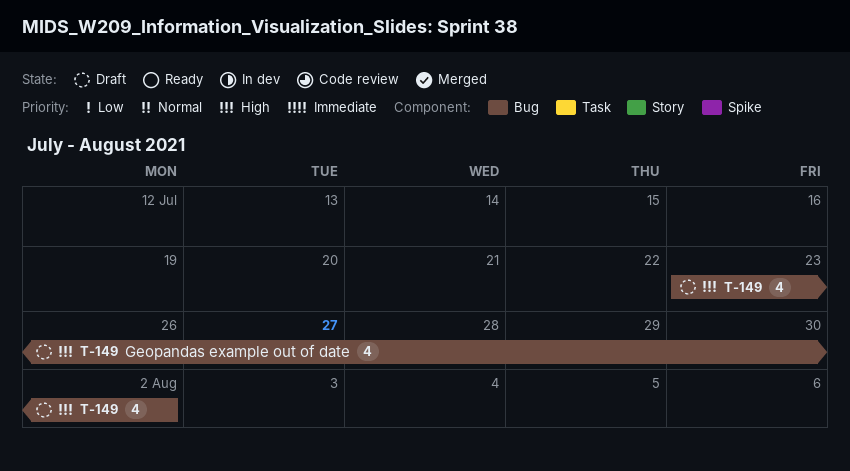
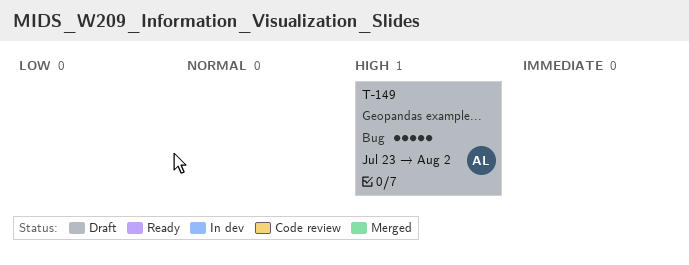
T-149, estimate: 4 -> 5

